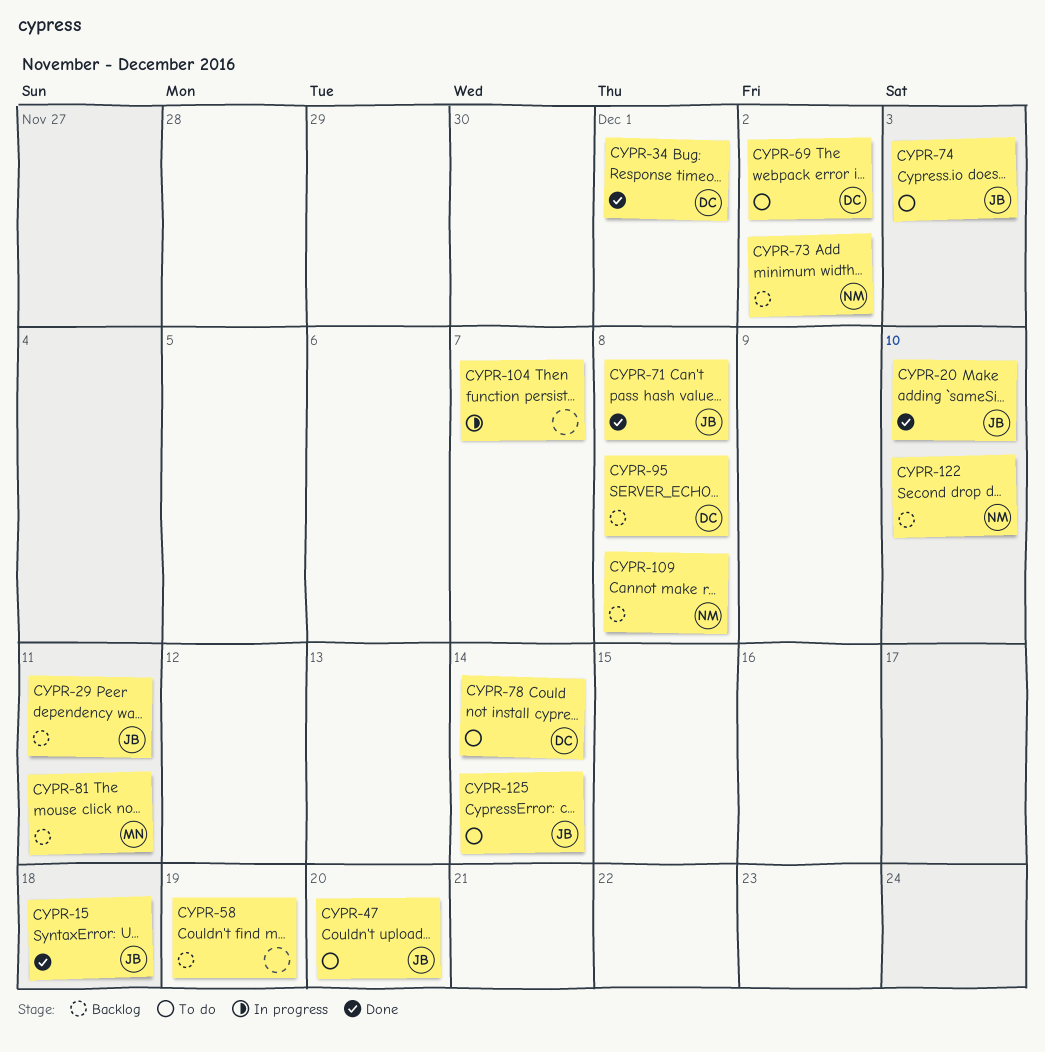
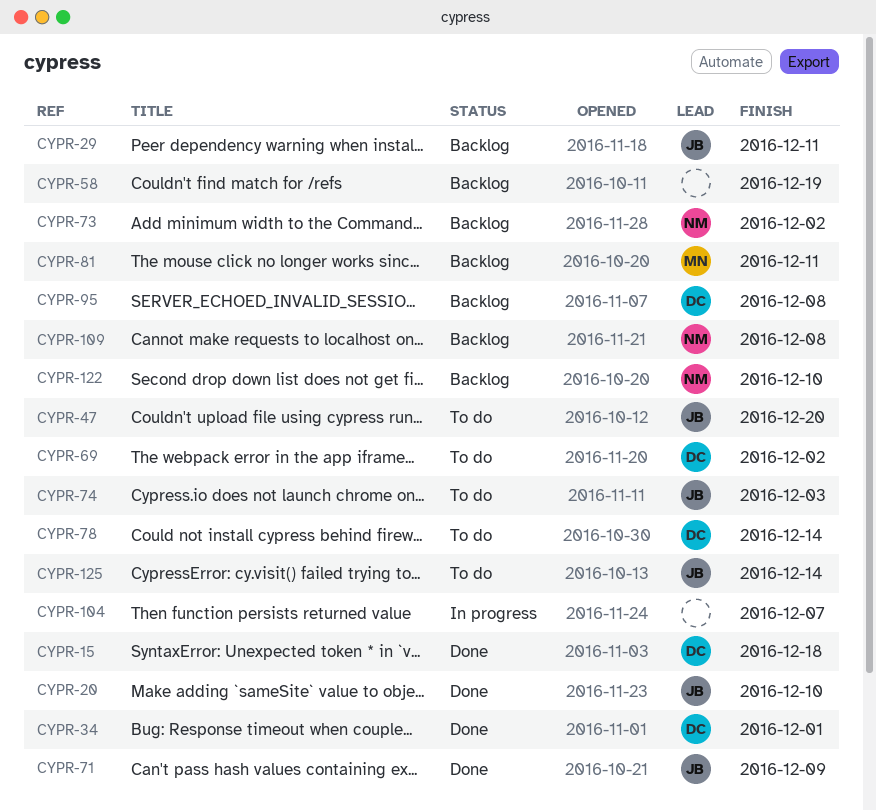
CYPR-15, owner: JB -> DC
CYPR-71, due: Dec 8 -> Dec 9

